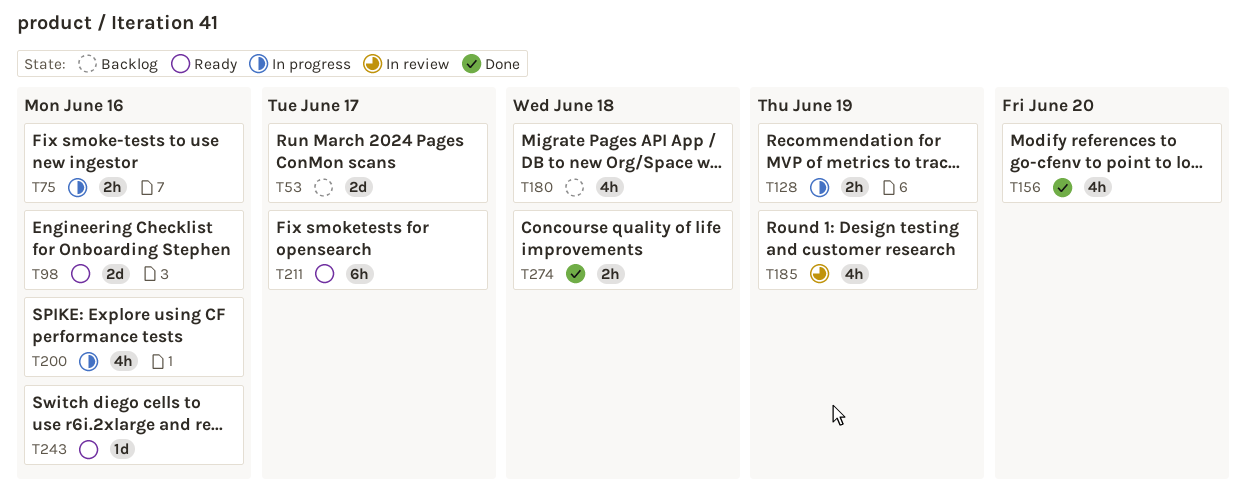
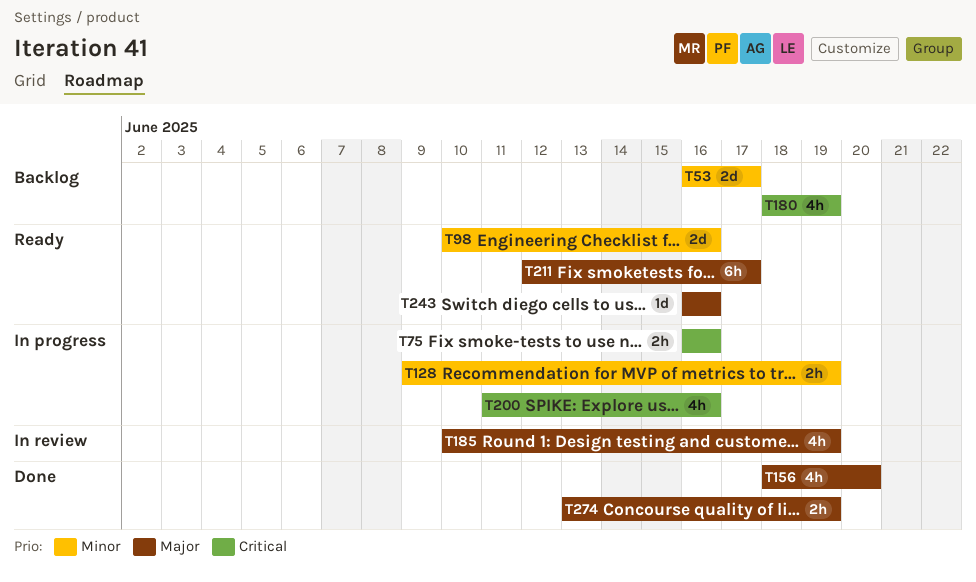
T180, due: Jun 18 -> Jun 19
T274, due: Jun 18 -> Jun 19

